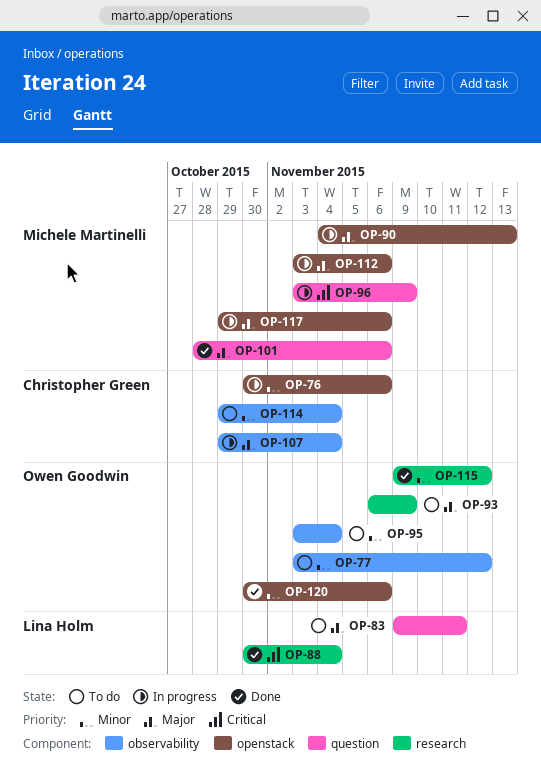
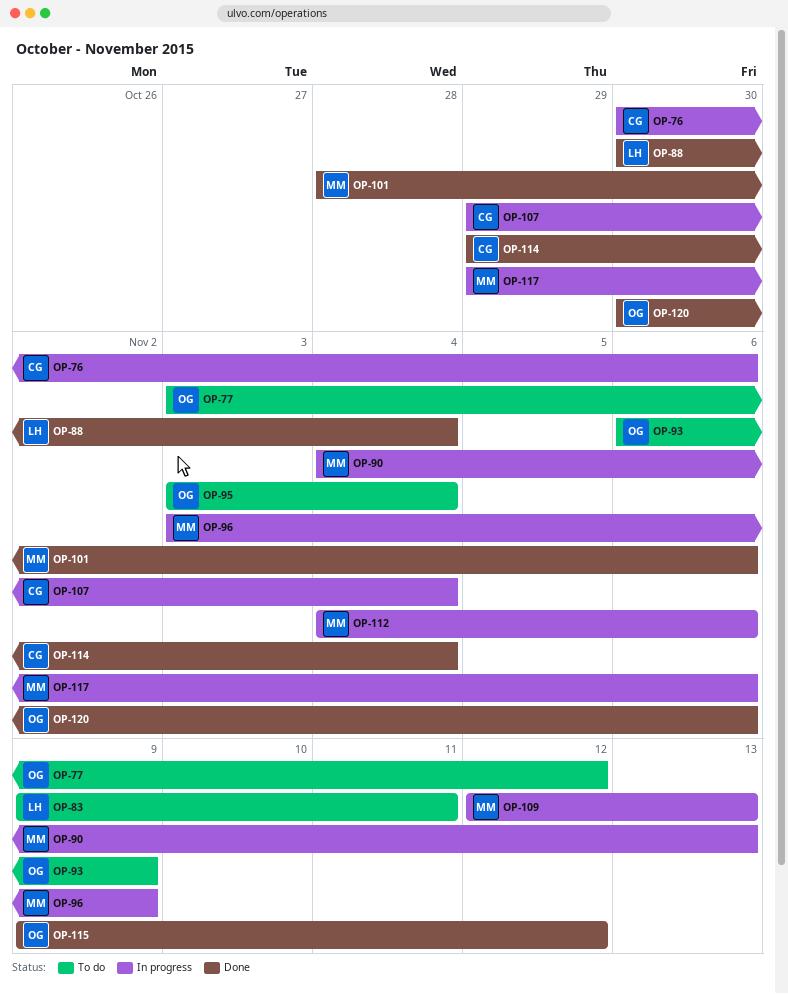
OP-109: none -> present
OP-112, start: Nov 3 -> Nov 4
OP-114, status: To do -> Done

